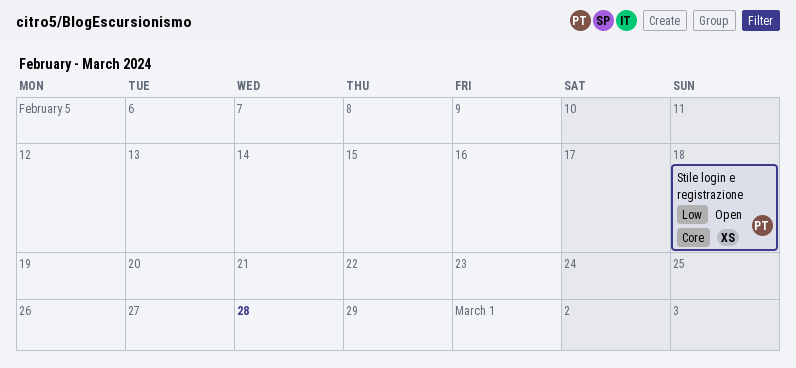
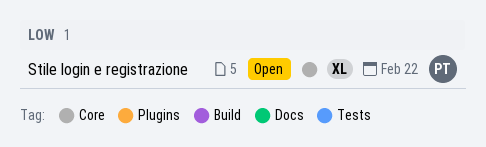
Stile login e registrazione, estimate: XS -> XL
Stile login e registrazione, due: Feb 18 -> Feb 22

